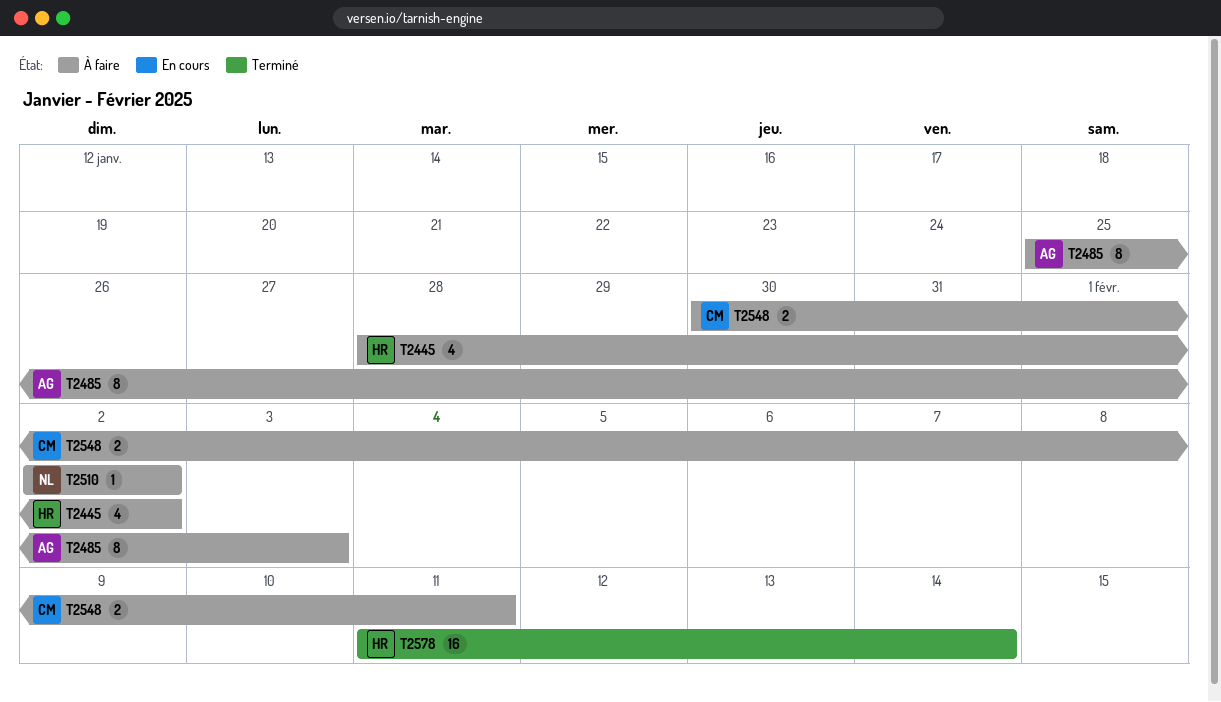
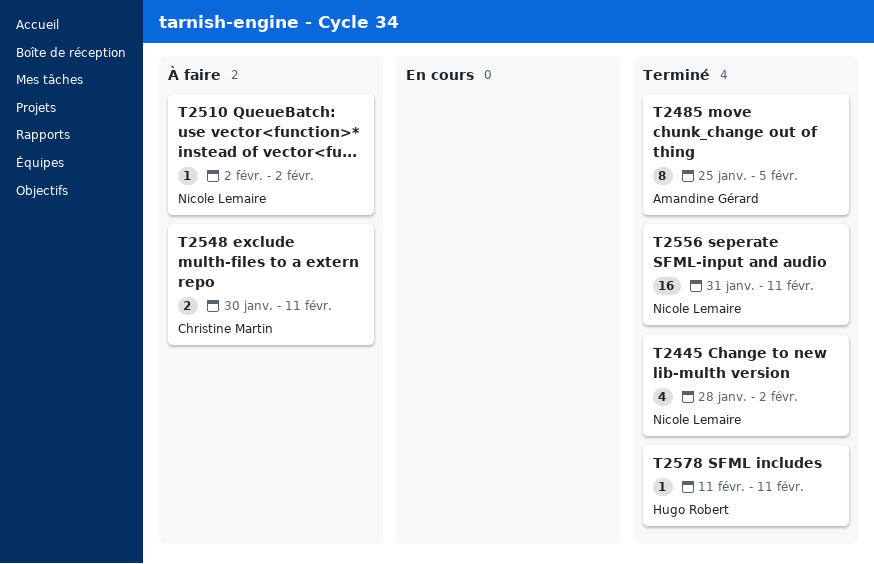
T2445, status: À faire -> Terminé
T2445, owner: Hugo Robert -> Nicole Lemaire
T2485, status: À faire -> Terminé
T2485, due: Feb 3 -> Feb 5
T2556: none -> present
T2578, estimate: 16 -> 1
T2578, due: Feb 14 -> Feb 11

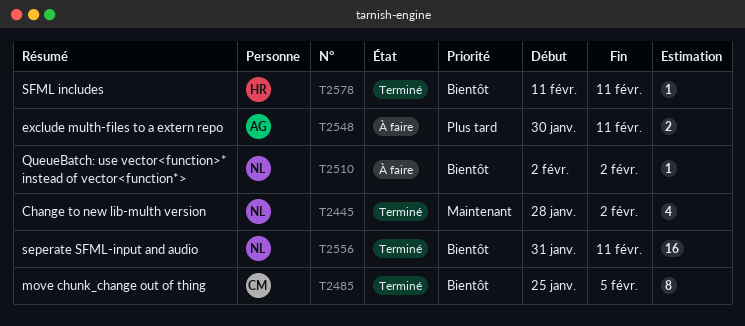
T2485, owner: Amandine Gérard -> Christine Martin
T2548, owner: Christine Martin -> Amandine Gérard

